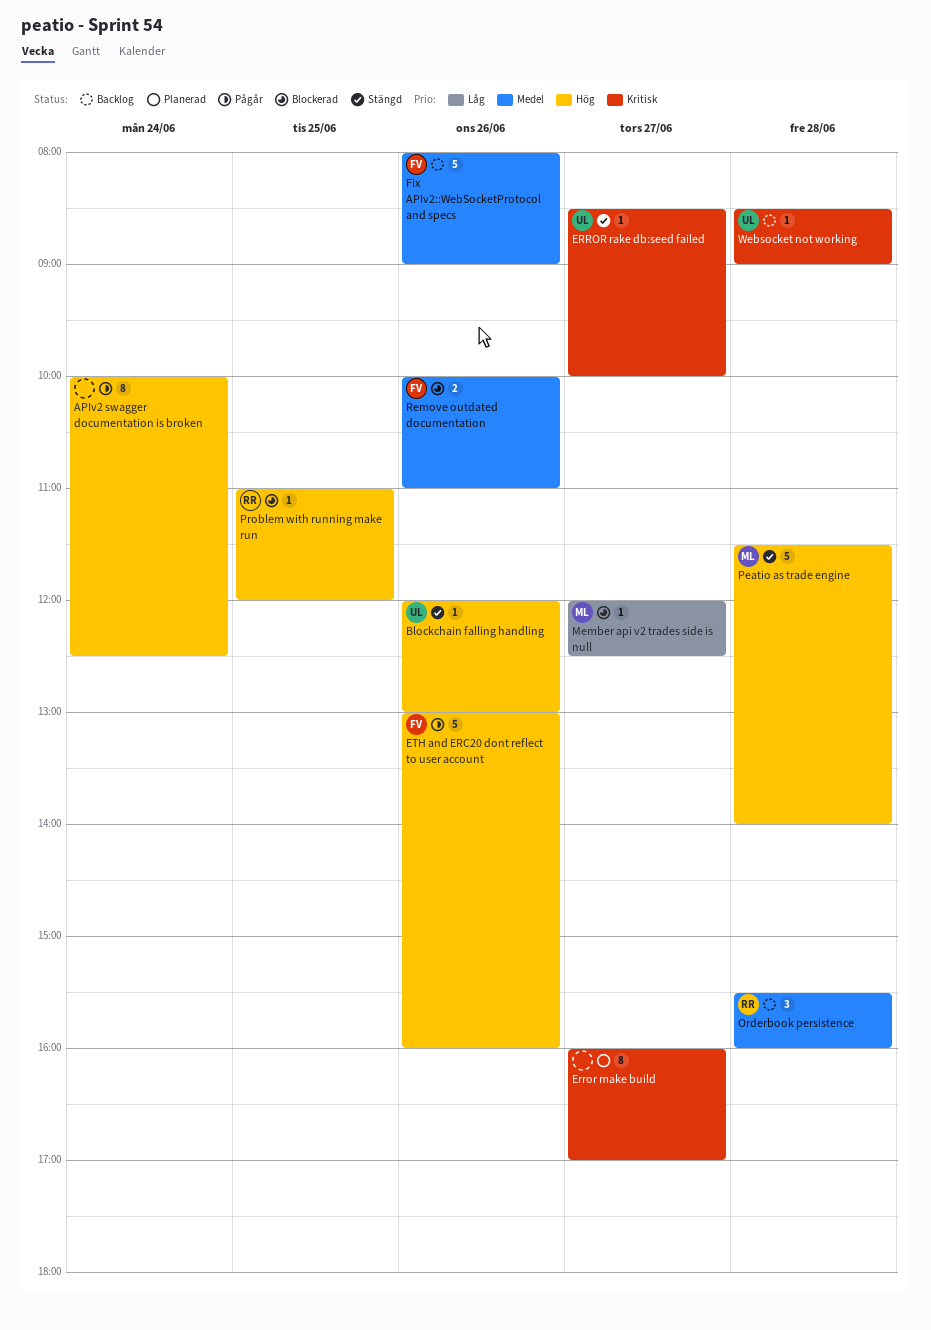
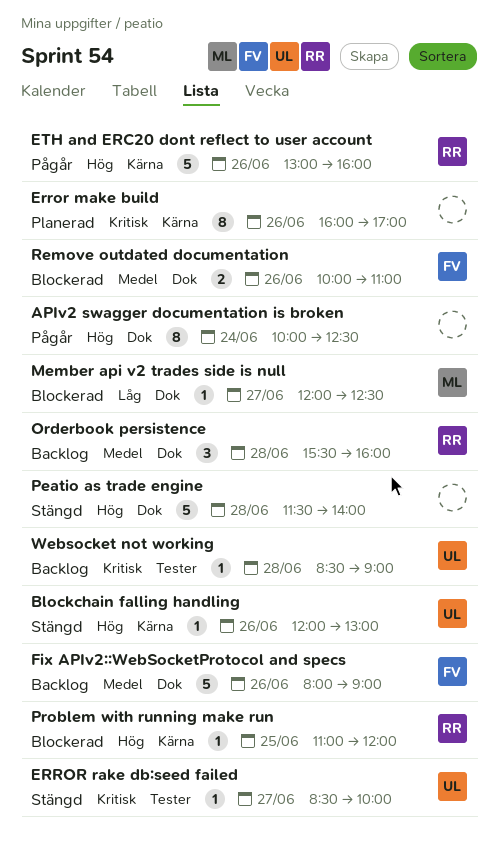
Error make build, day: Jun 27 -> Jun 26
ETH and ERC20 dont reflect to user account, owner: FV -> RR
Peatio as trade engine, owner: ML -> none

